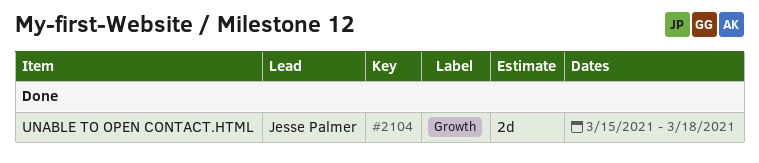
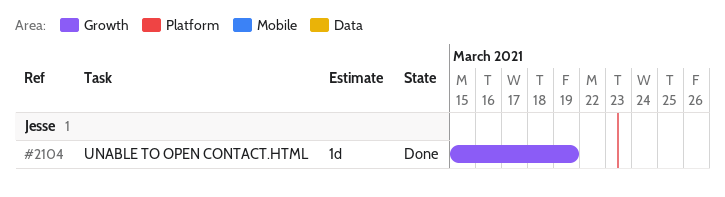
#2104, estimate: 2d -> 1d
#2104, due: Mar 18 -> Mar 19

